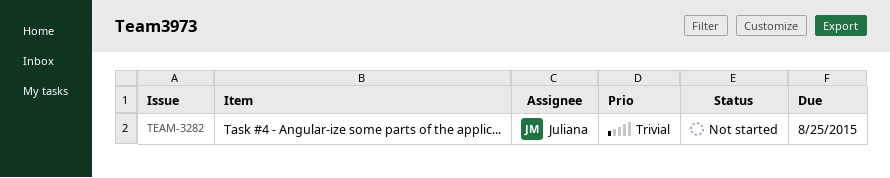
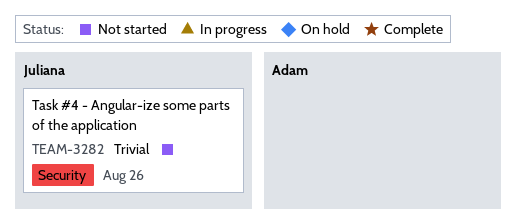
TEAM-3282, due: Aug 25 -> Aug 26

